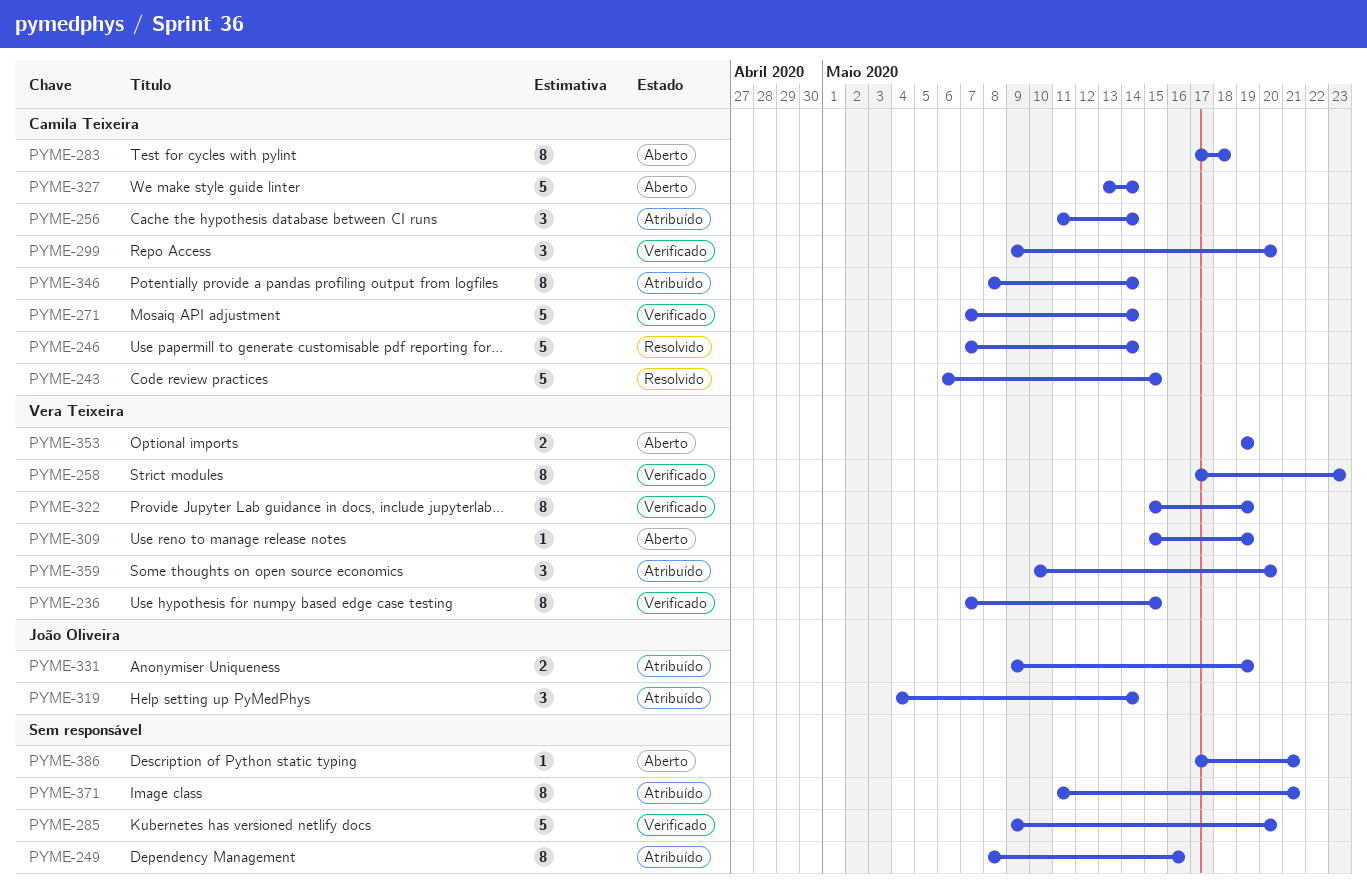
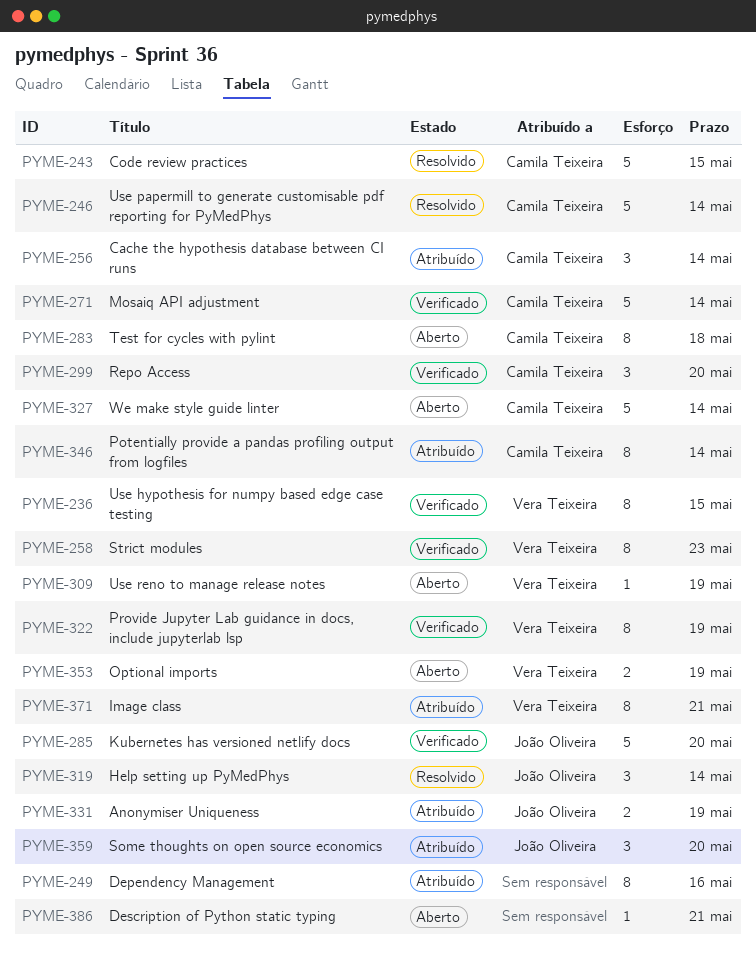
PYME-285, owner: none -> João Oliveira
PYME-319, status: Atribuído -> Resolvido
PYME-359, owner: Vera Teixeira -> João Oliveira
PYME-371, owner: none -> Vera Teixeira

